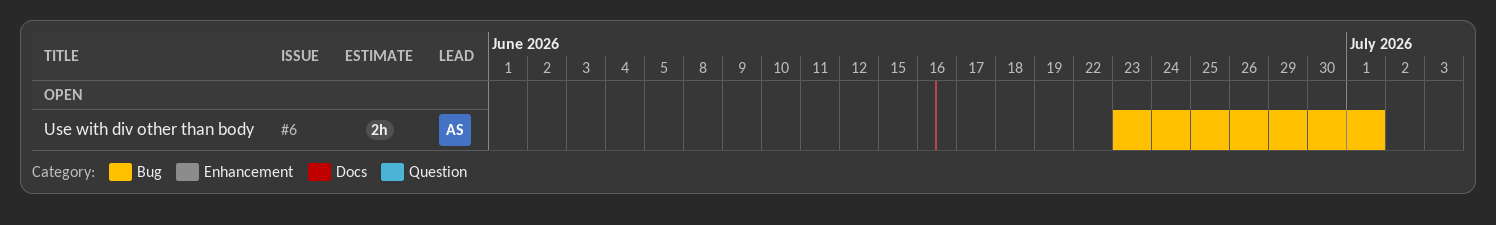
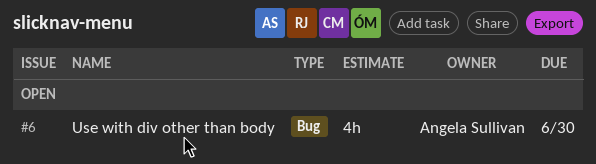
#6, estimate: 2h -> 4h
#6, due: Jul 1 -> Jun 30

